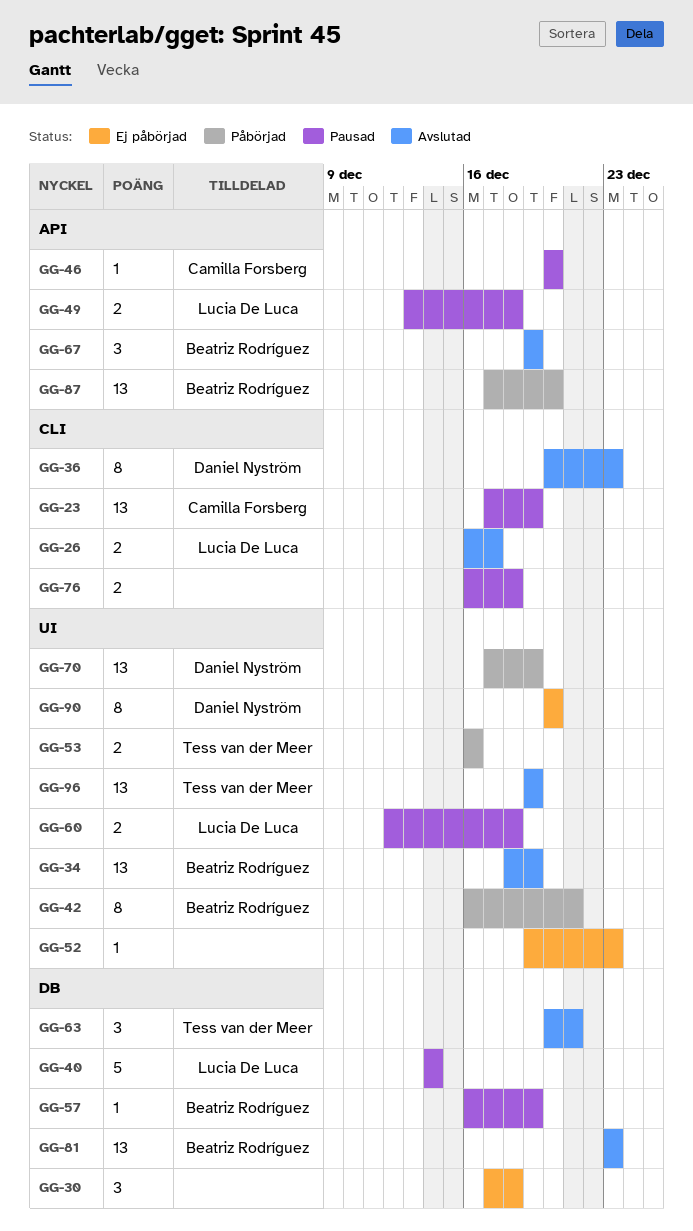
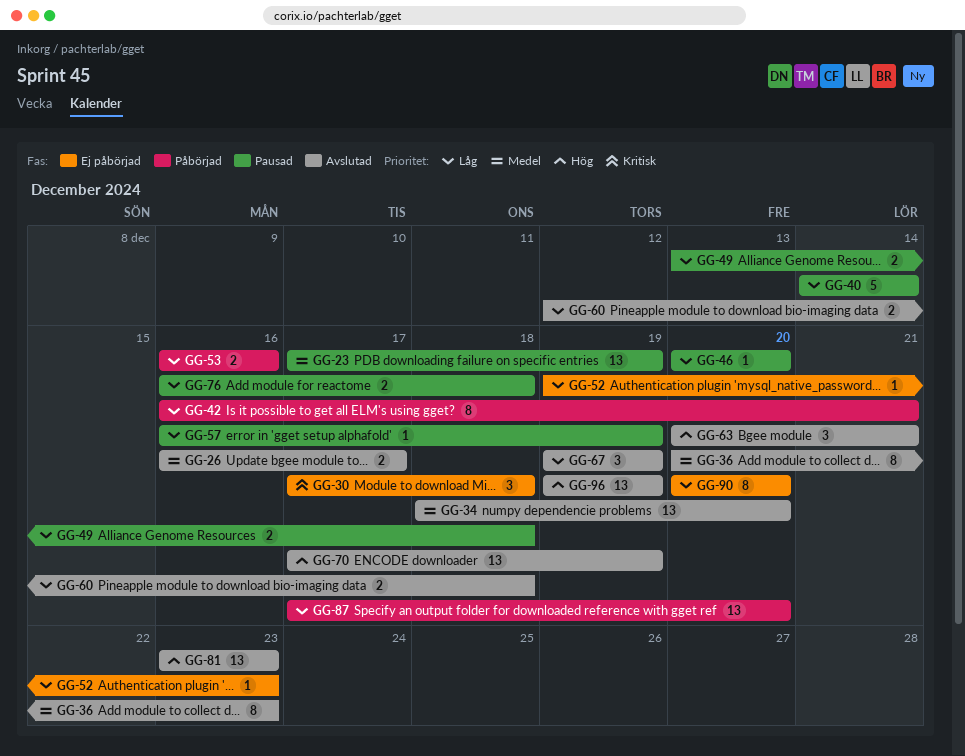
GG-34, due: Dec 19 -> Dec 20
GG-60, status: Pausad -> Avslutad
GG-70, status: Påbörjad -> Avslutad

